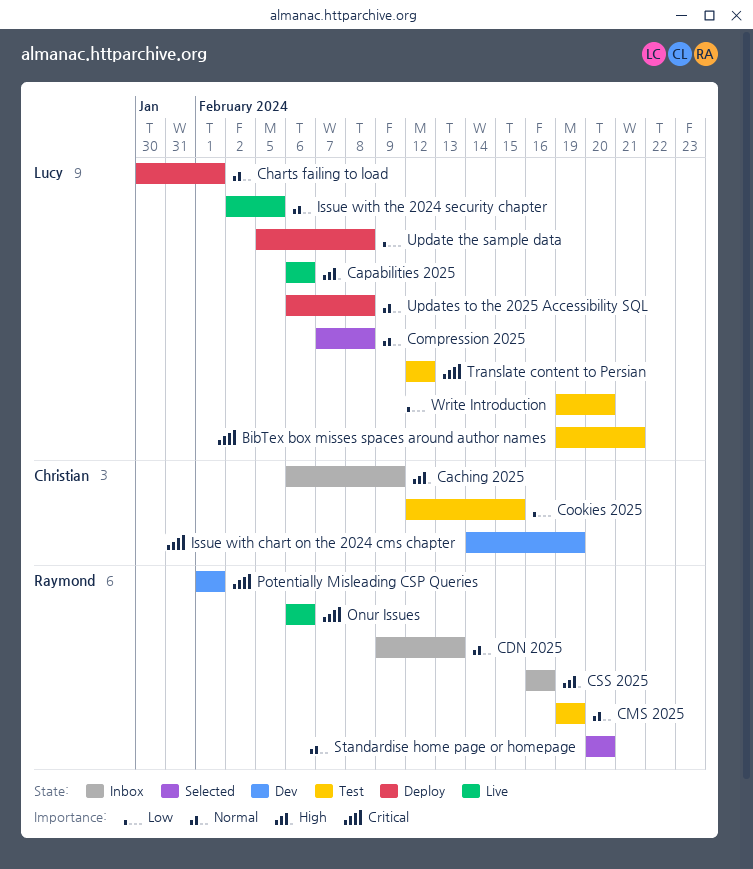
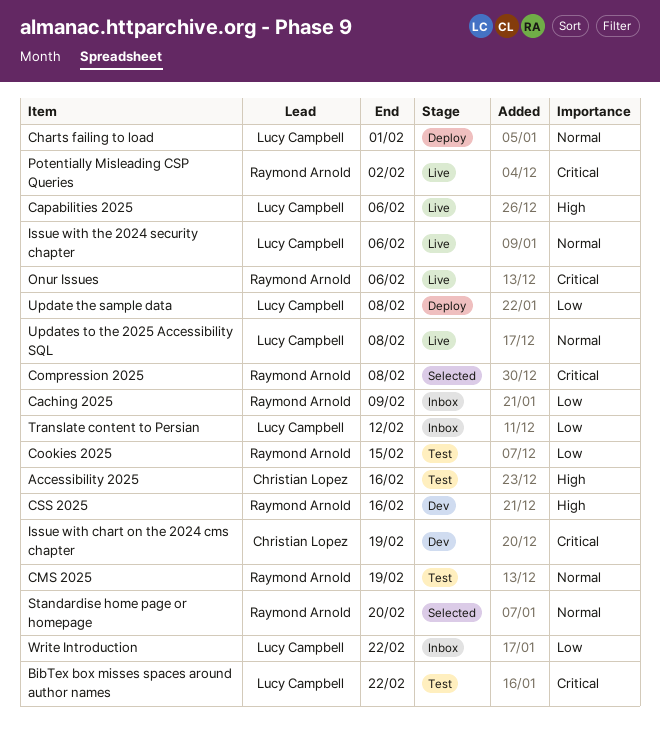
Accessibility 2025: none -> present
BibTex box misses spaces around author names, due: Feb 21 -> Feb 22
Caching 2025, owner: Christian Lopez -> Raymond Arnold
Caching 2025, priority: High -> Low
CDN 2025: present -> none
Compression 2025, owner: Lucy Campbell -> Raymond Arnold
Compression 2025, priority: Normal -> Critical
Cookies 2025, owner: Christian Lopez -> Raymond Arnold
CSS 2025, status: Inbox -> Dev
Issue with the 2024 security chapter, due: Feb 5 -> Feb 6
Potentially Misleading CSP Queries, status: Dev -> Live
Potentially Misleading CSP Queries, due: Feb 1 -> Feb 2
Translate content to Persian, status: Test -> Inbox
Translate content to Persian, priority: Critical -> Low
Updates to the 2025 Accessibility SQL, status: Deploy -> Live
Write Introduction, status: Test -> Inbox
Write Introduction, due: Feb 20 -> Feb 22

